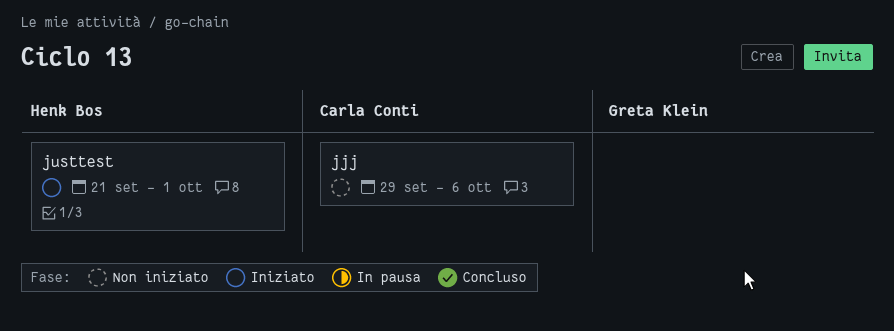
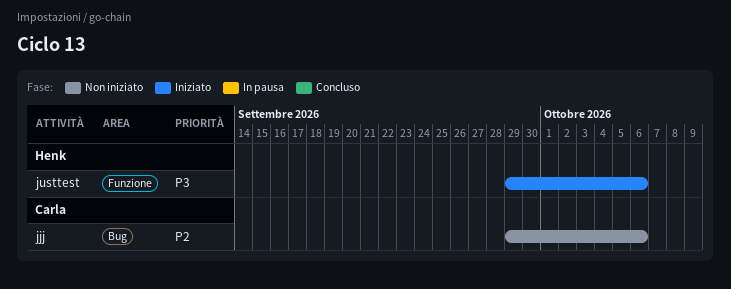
justtest, start: Sep 21 -> Sep 29
justtest, due: Oct 1 -> Oct 6

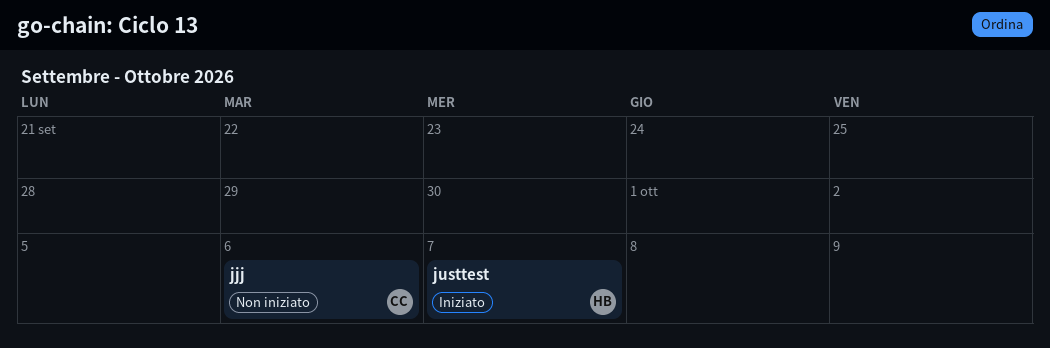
justtest, due: Oct 6 -> Oct 7

